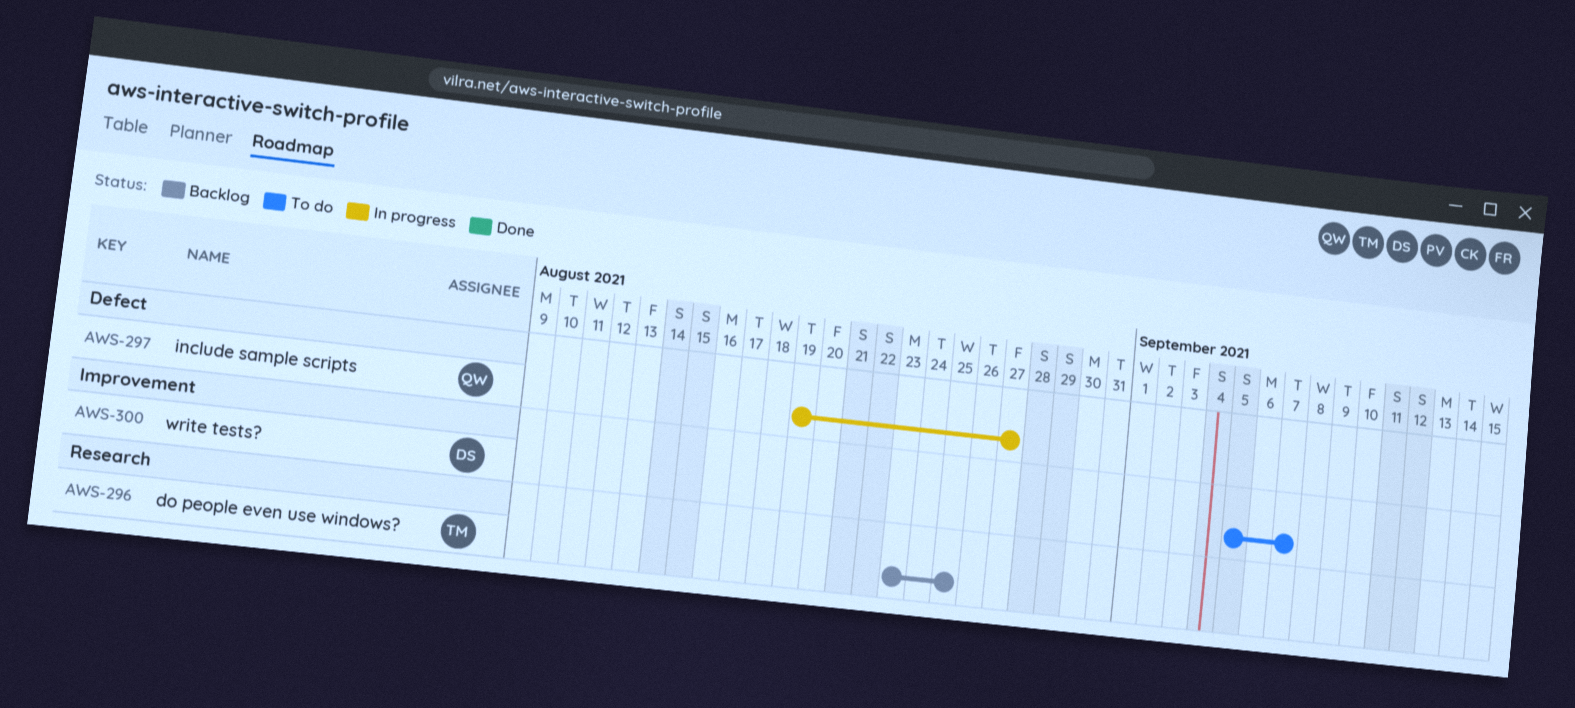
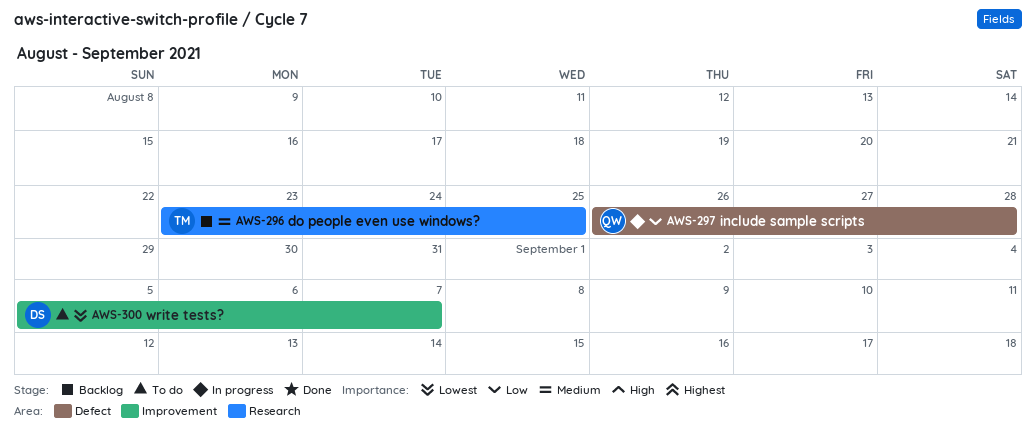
AWS-297, start: Aug 19 -> Aug 26
AWS-297, due: Aug 27 -> Aug 28

